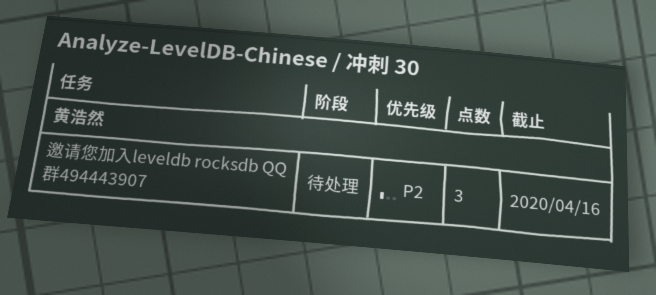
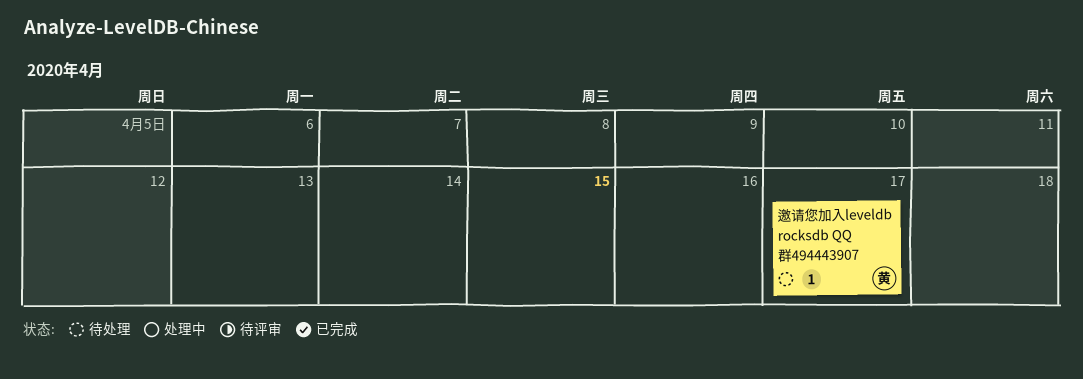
邀请您加入leveldb rocksdb QQ群494443907, estimate: 3 -> 1
邀请您加入leveldb rocksdb QQ群494443907, due: Apr 16 -> Apr 17

